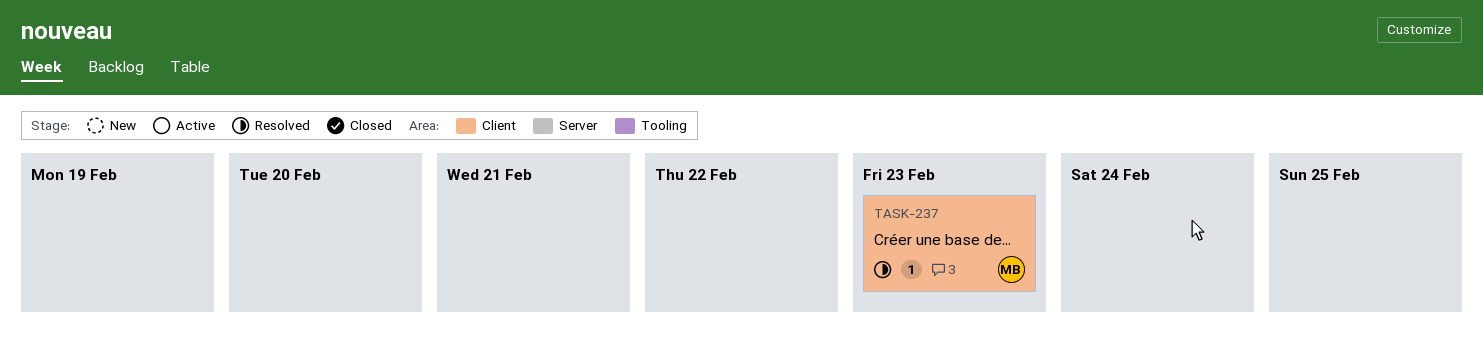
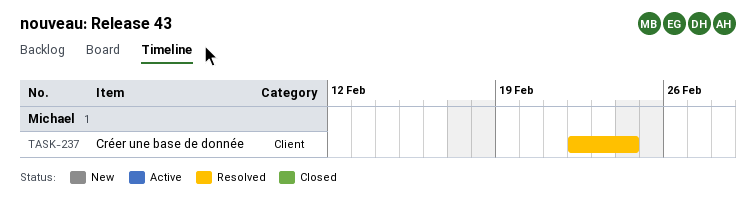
TASK-237, due: Feb 23 -> Feb 24

